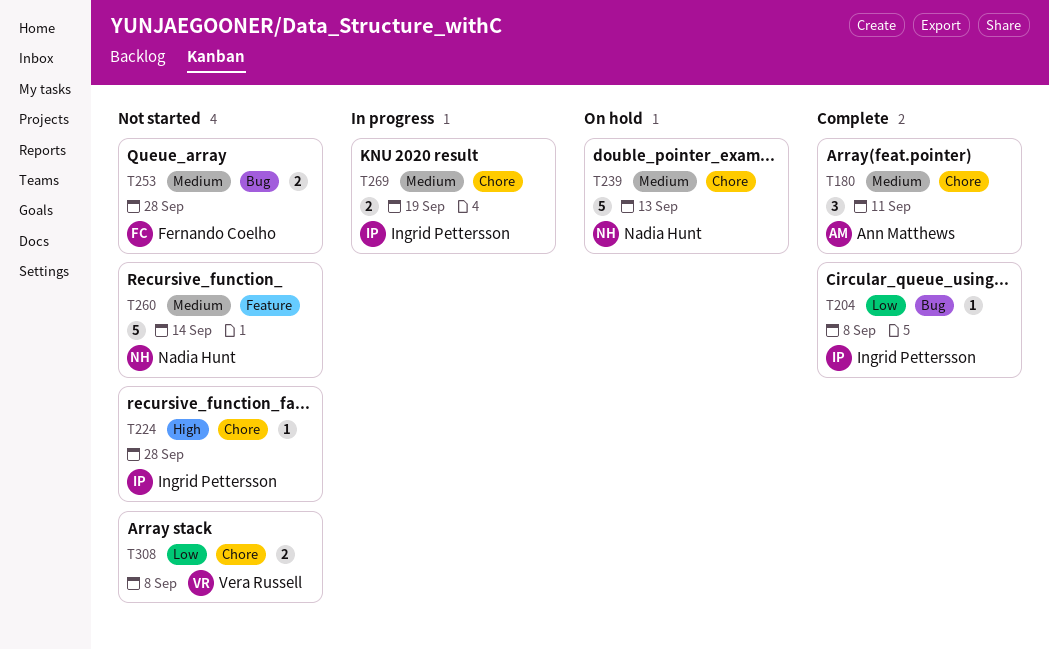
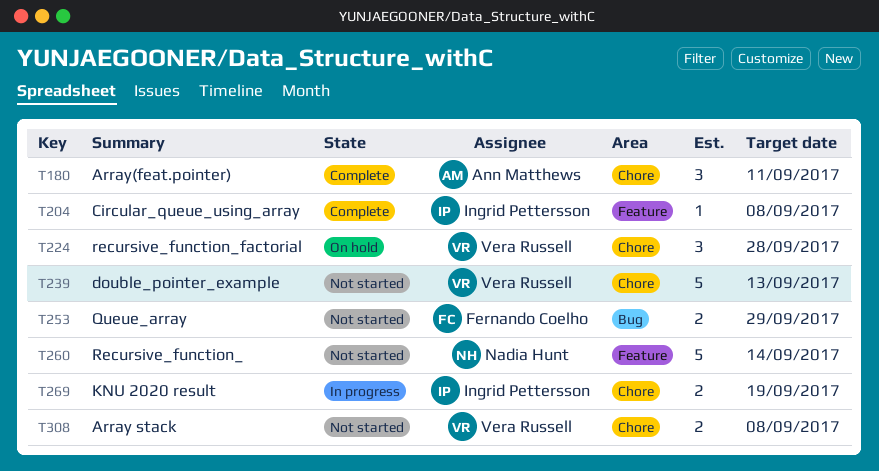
T204, label: Bug -> Feature
T224, status: Not started -> On hold
T224, owner: Ingrid Pettersson -> Vera Russell
T224, estimate: 1 -> 3
T239, status: On hold -> Not started
T239, owner: Nadia Hunt -> Vera Russell
T253, due: Sep 28 -> Sep 29

